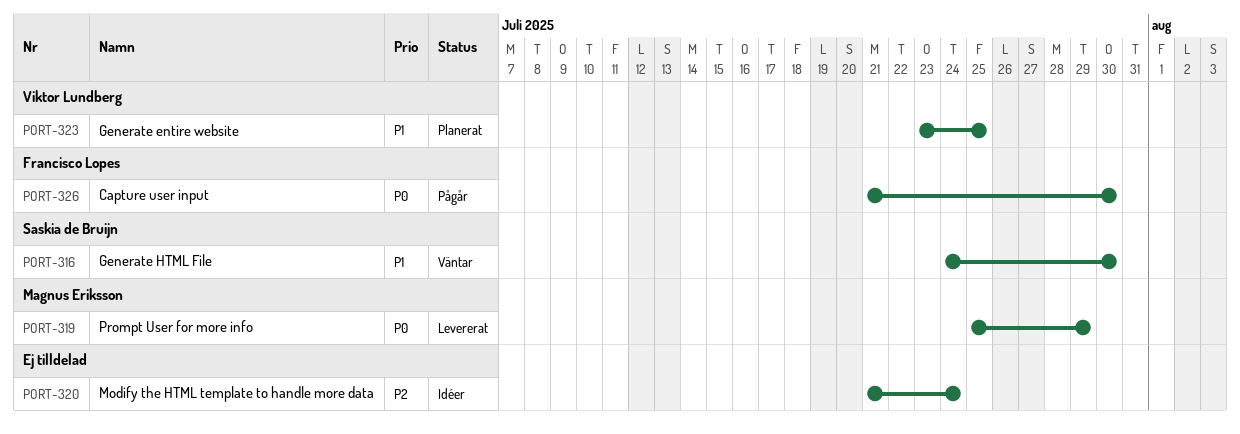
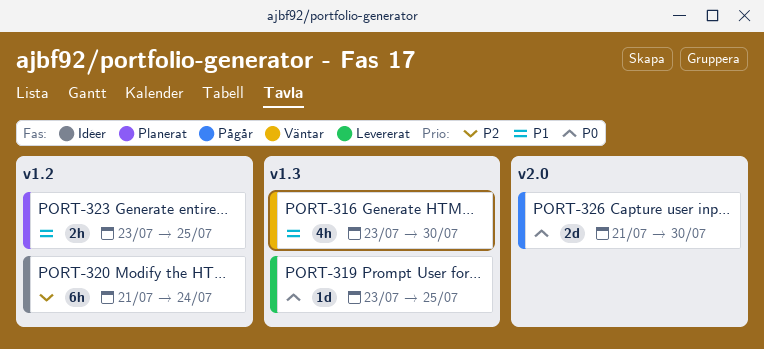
PORT-316, start: Jul 24 -> Jul 23
PORT-319, start: Jul 25 -> Jul 23
PORT-319, due: Jul 29 -> Jul 25

